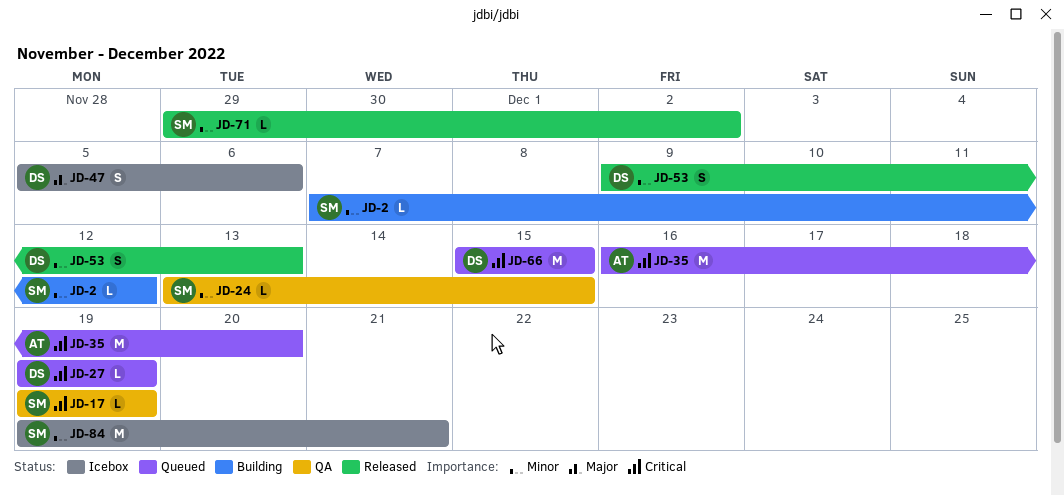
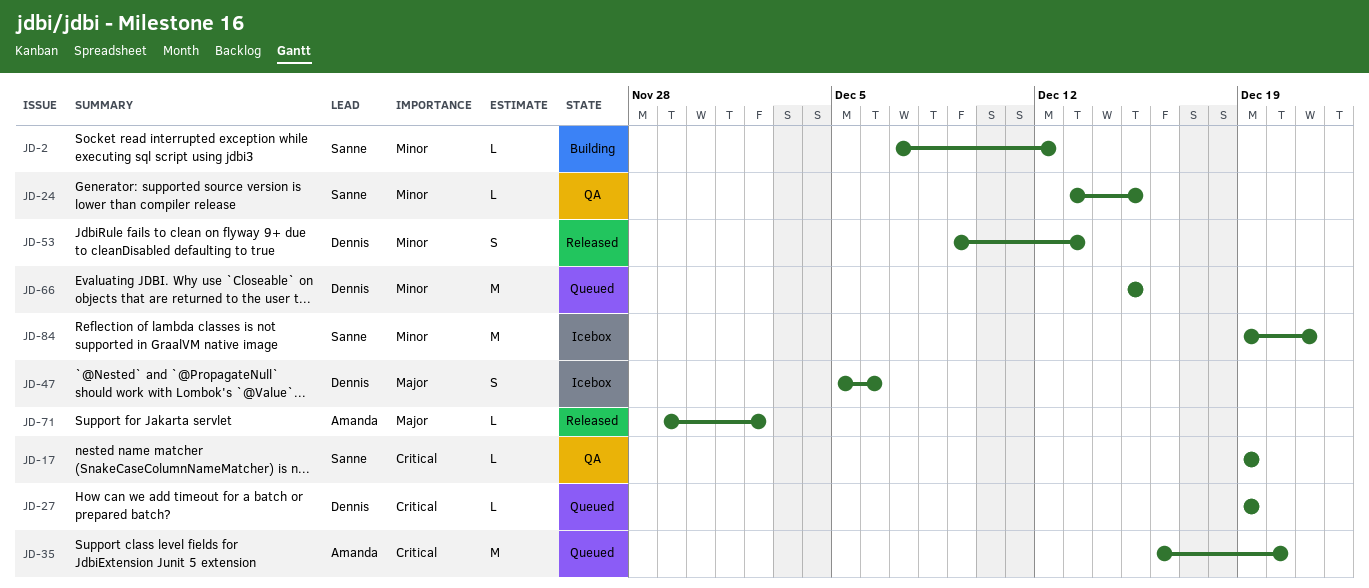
JD-66, priority: Critical -> Minor
JD-71, owner: Sanne -> Amanda
JD-71, priority: Minor -> Major

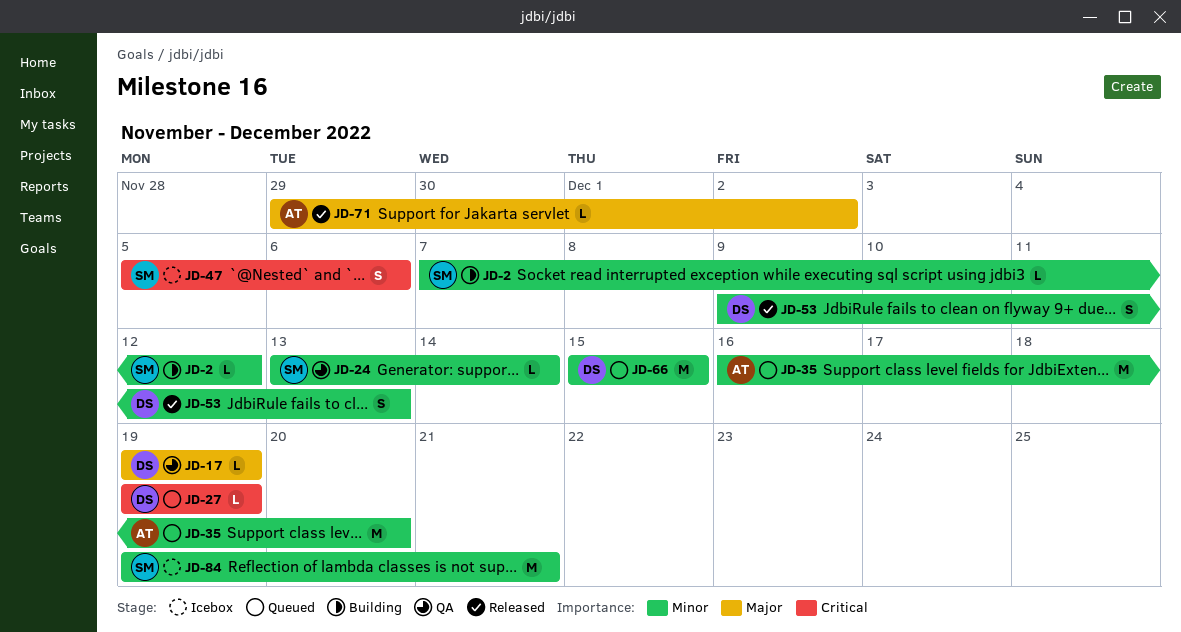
JD-17, owner: Sanne -> Dennis
JD-17, priority: Critical -> Major
JD-24, due: Dec 15 -> Dec 14
JD-35, priority: Critical -> Minor
JD-47, owner: Dennis -> Sanne
JD-47, priority: Major -> Critical

